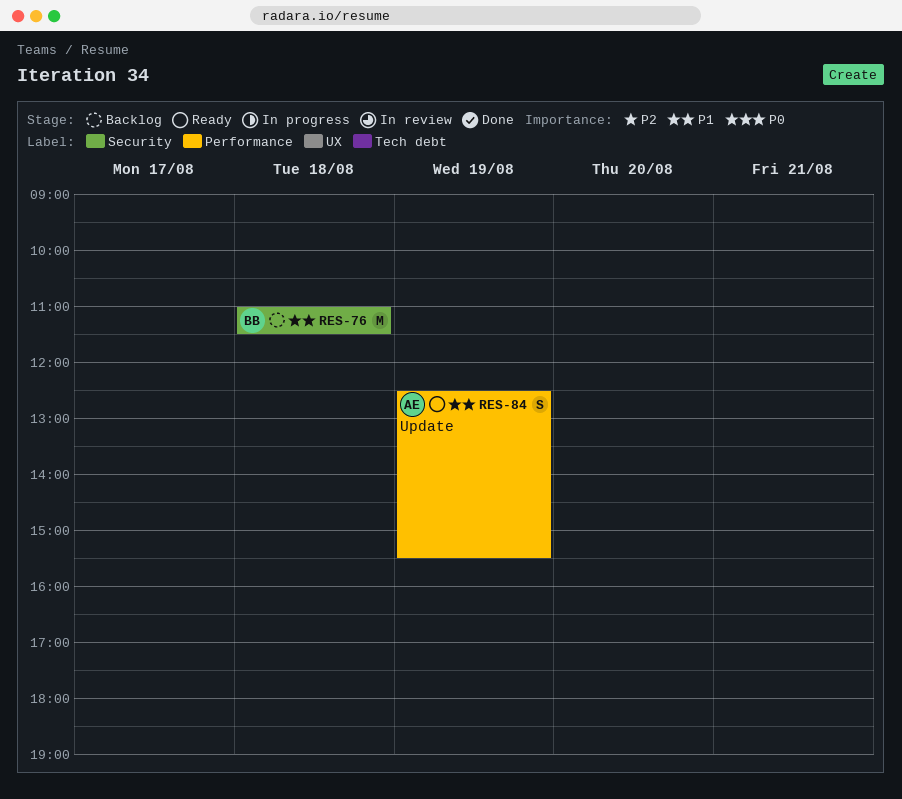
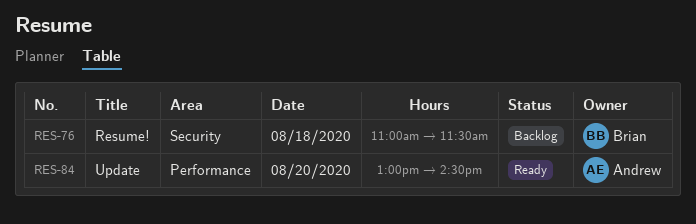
RES-84, day: Aug 19 -> Aug 20
RES-84, begins: 12:30 -> 13:00
RES-84, ends: 15:30 -> 14:30

